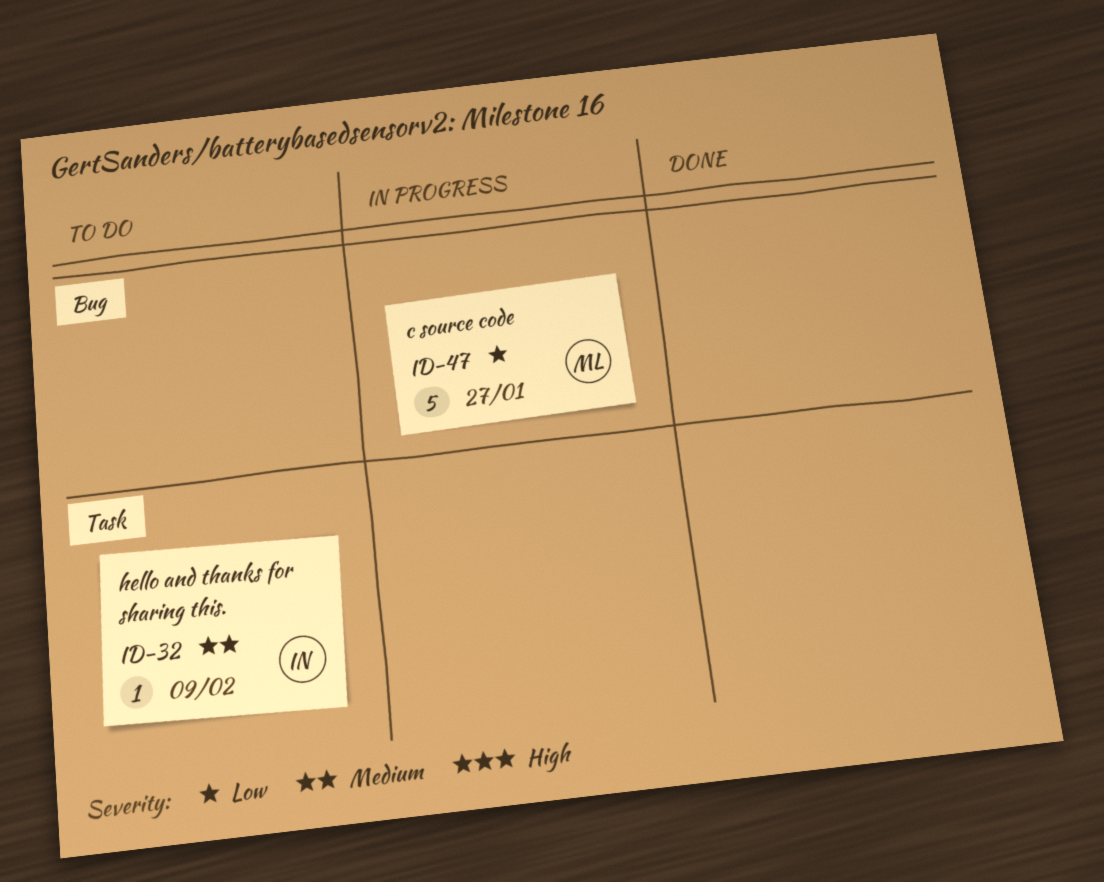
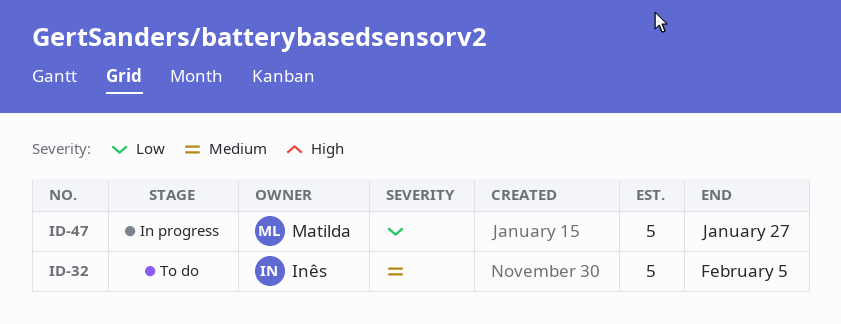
ID-32, estimate: 1 -> 5
ID-32, due: Feb 9 -> Feb 5

